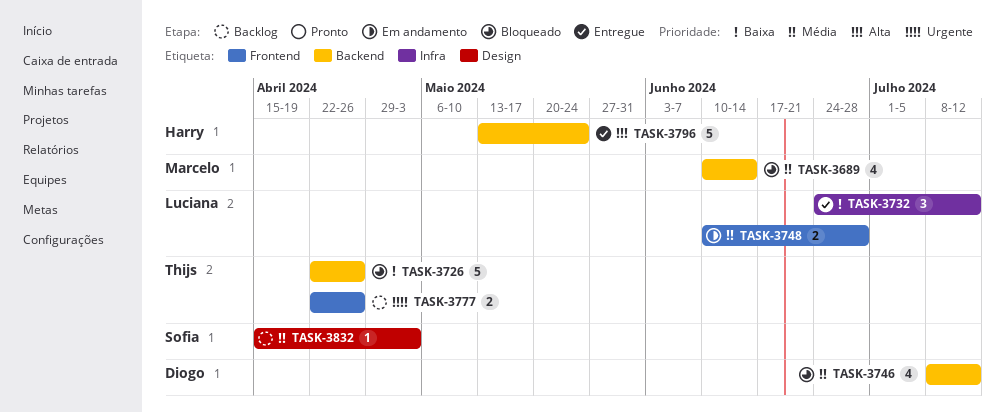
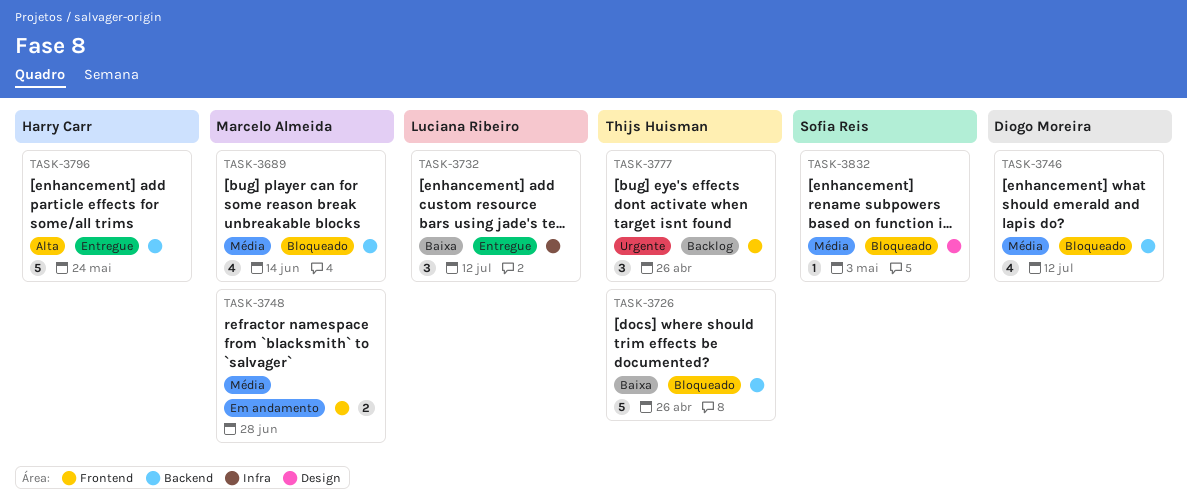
TASK-3748, owner: Luciana Ribeiro -> Marcelo Almeida
TASK-3777, estimate: 2 -> 3
TASK-3832, status: Backlog -> Bloqueado

